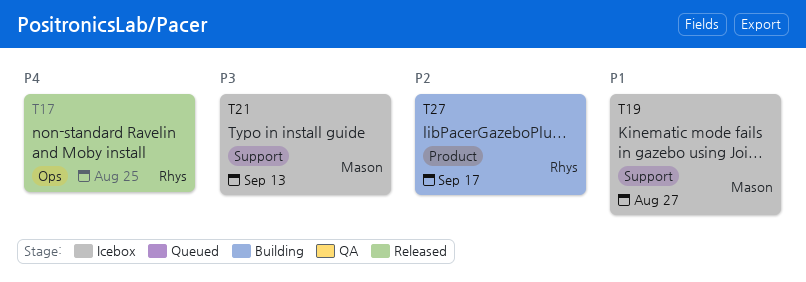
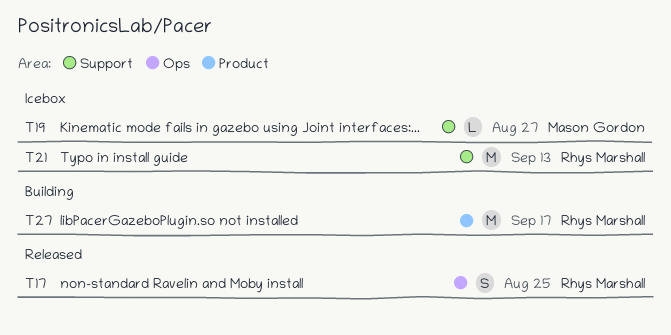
T21, owner: Mason Gordon -> Rhys Marshall

